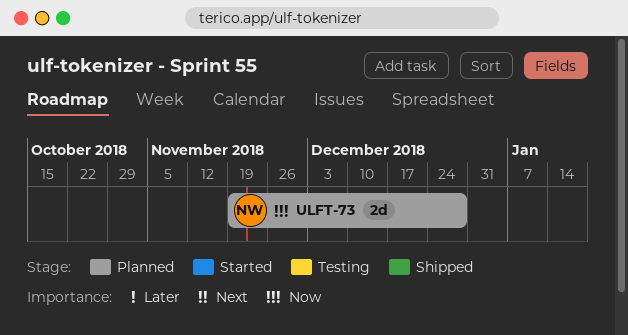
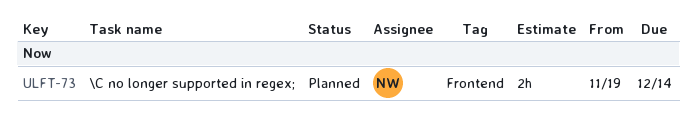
ULFT-73, estimate: 2d -> 2h
ULFT-73, due: Dec 28 -> Dec 14

